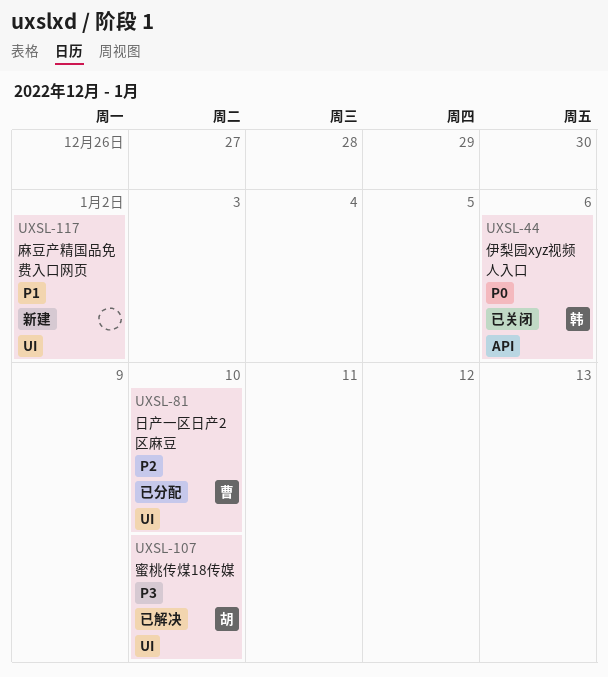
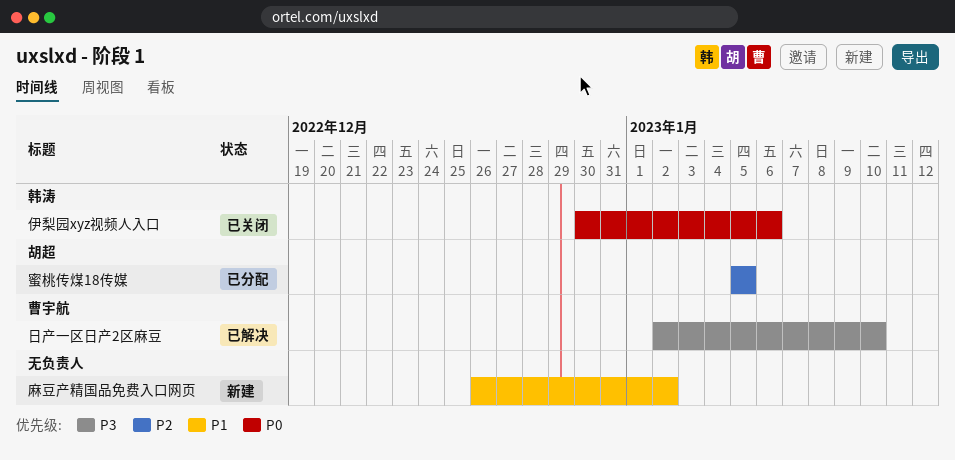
日产一区日产2区麻豆, status: 已分配 -> 已解决
日产一区日产2区麻豆, priority: P2 -> P3
蜜桃传煤18传媒, status: 已解决 -> 已分配
蜜桃传煤18传媒, priority: P3 -> P2
蜜桃传煤18传媒, due: Jan 10 -> Jan 5

